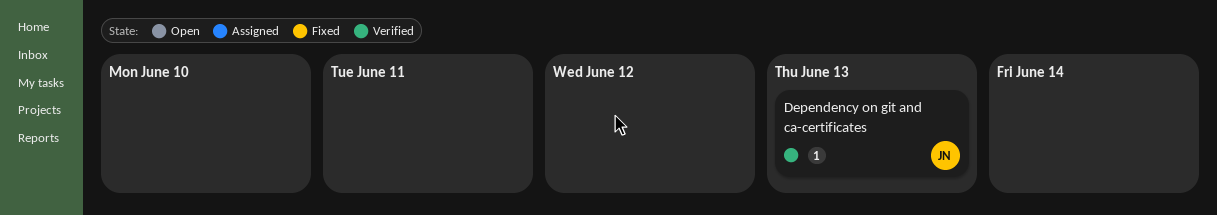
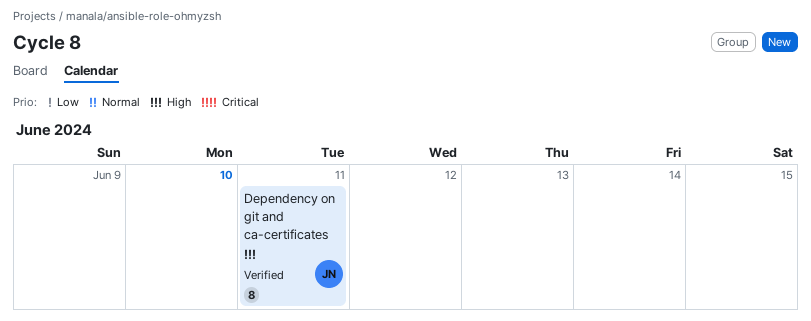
Dependency on git and ca-certificates, estimate: 1 -> 8
Dependency on git and ca-certificates, due: Jun 13 -> Jun 11

